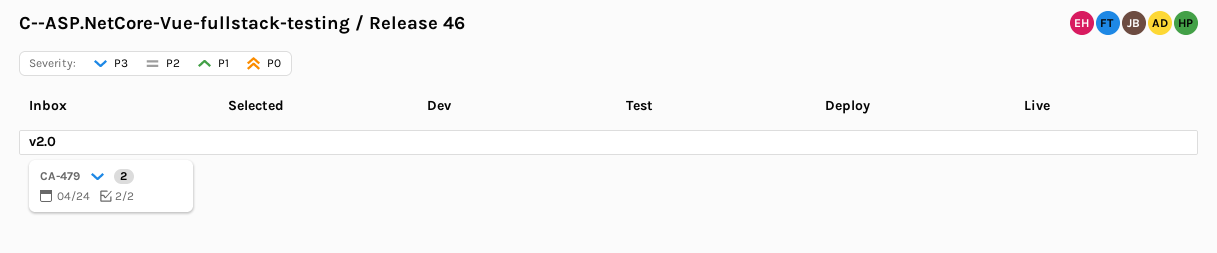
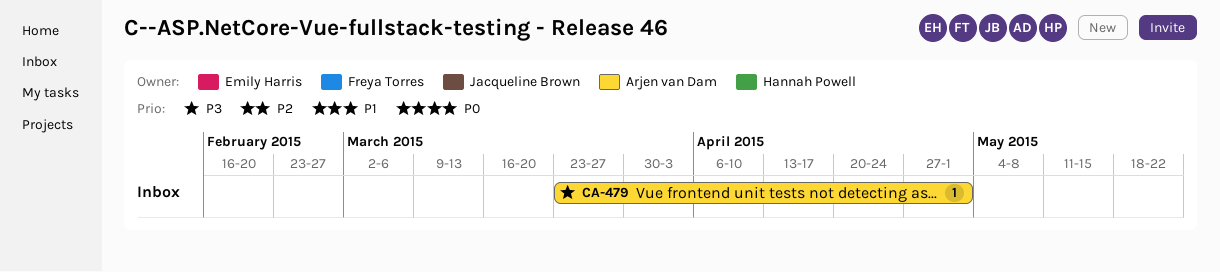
CA-479, estimate: 2 -> 1
CA-479, due: Apr 24 -> May 1

